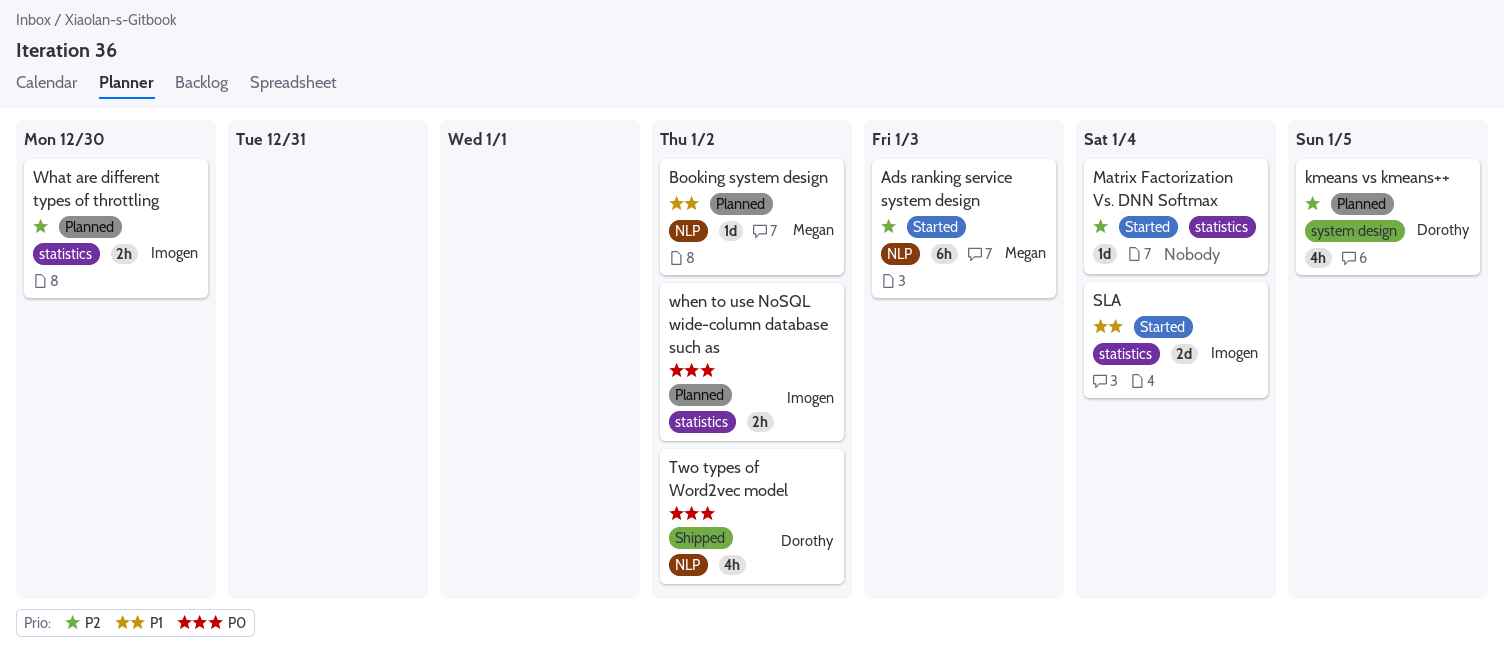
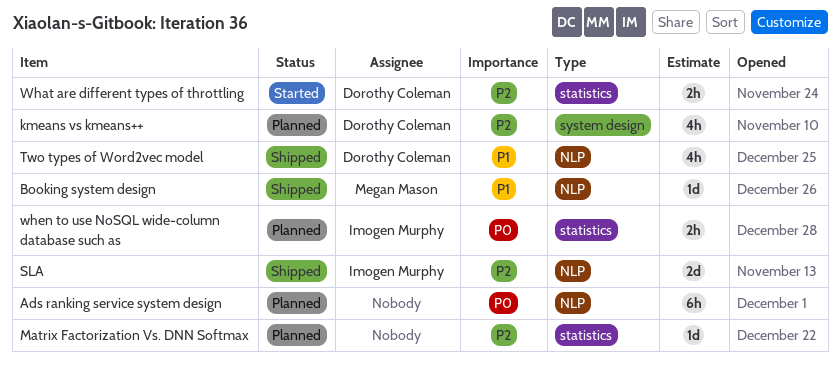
Ads ranking service system design, status: Started -> Planned
Ads ranking service system design, owner: Megan Mason -> none
Ads ranking service system design, priority: P2 -> P0
Booking system design, status: Planned -> Shipped
Matrix Factorization Vs. DNN Softmax, status: Started -> Planned
SLA, status: Started -> Shipped
SLA, priority: P1 -> P2
SLA, label: statistics -> NLP
Two types of Word2vec model, priority: P0 -> P1
What are different types of throttling, status: Planned -> Started
What are different types of throttling, owner: Imogen Murphy -> Dorothy Coleman

